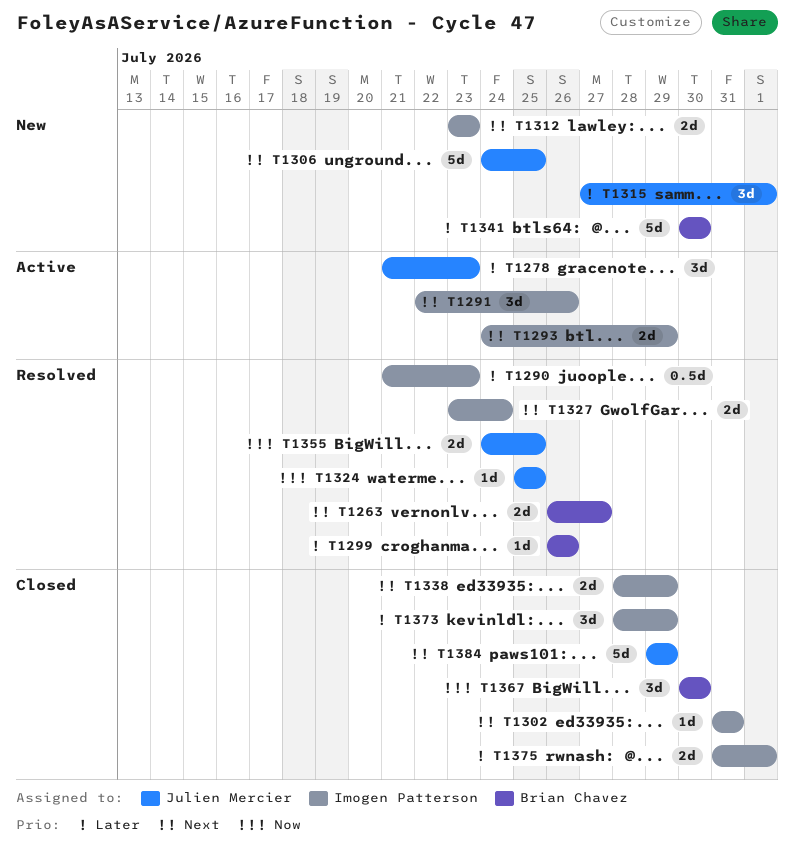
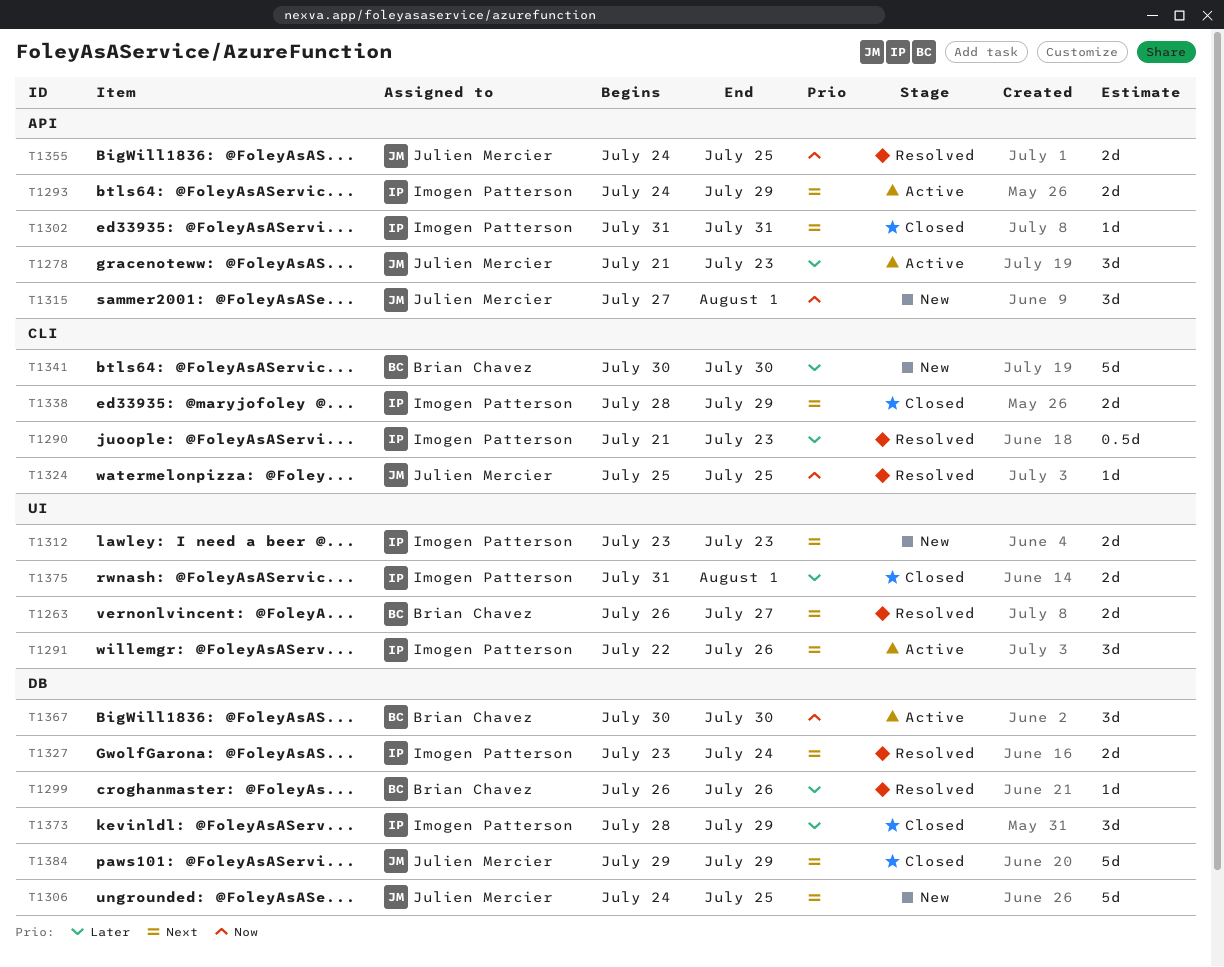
T1315, priority: Later -> Now
T1367, status: Closed -> Active

